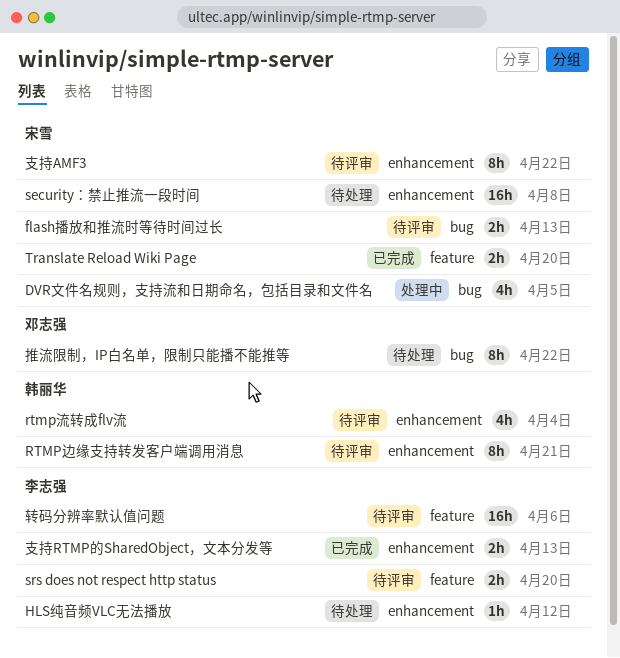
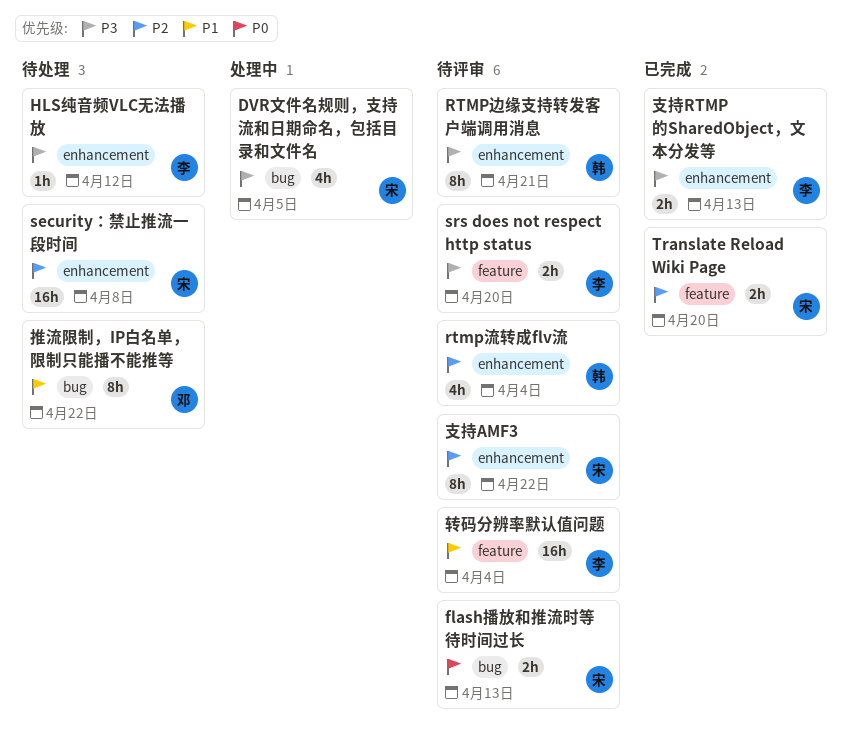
转码分辨率默认值问题, due: Apr 6 -> Apr 4

